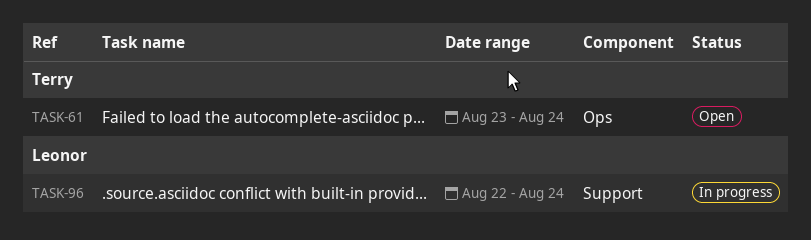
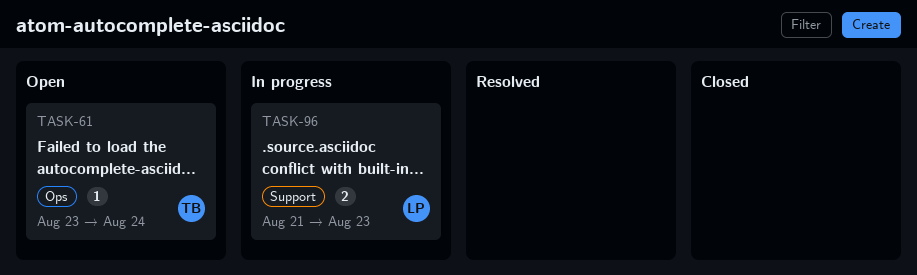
TASK-96, start: Aug 22 -> Aug 21
TASK-96, due: Aug 24 -> Aug 23

